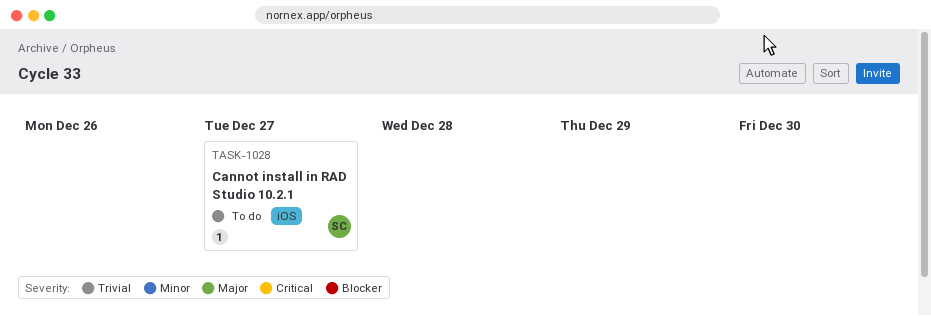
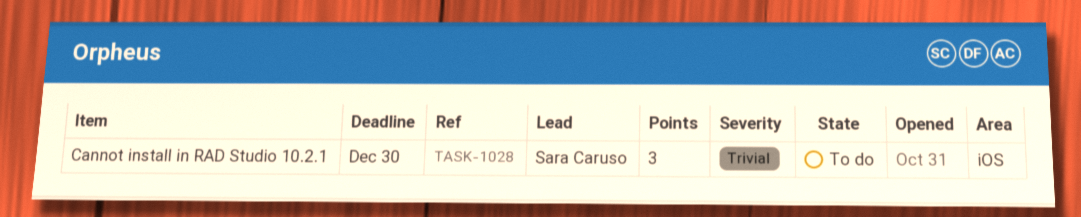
TASK-1028, estimate: 1 -> 3
TASK-1028, due: Dec 27 -> Dec 30

